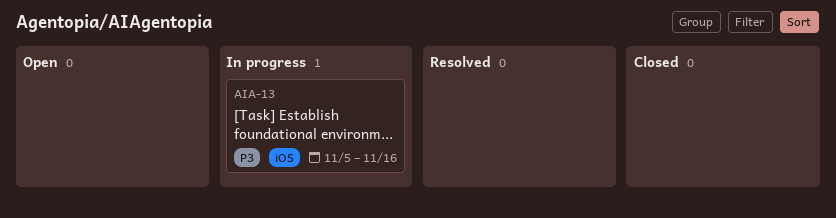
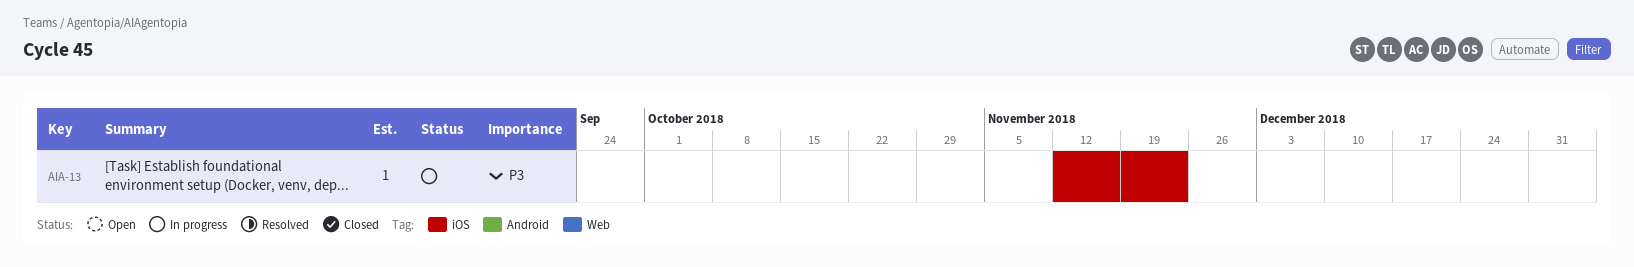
AIA-13, start: Nov 5 -> Nov 12
AIA-13, due: Nov 16 -> Nov 23

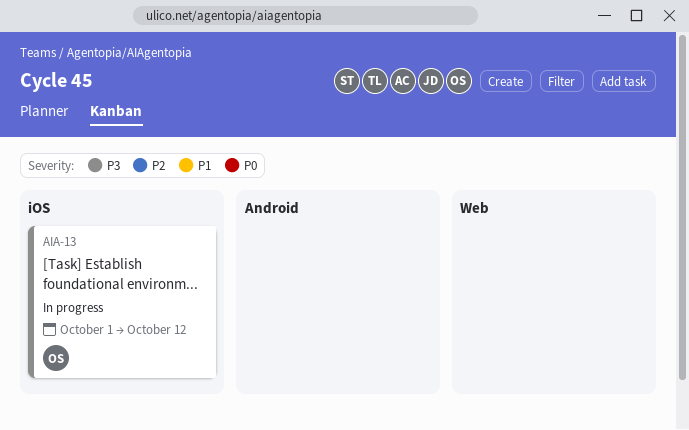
AIA-13, start: Nov 12 -> Oct 1
AIA-13, due: Nov 23 -> Oct 12

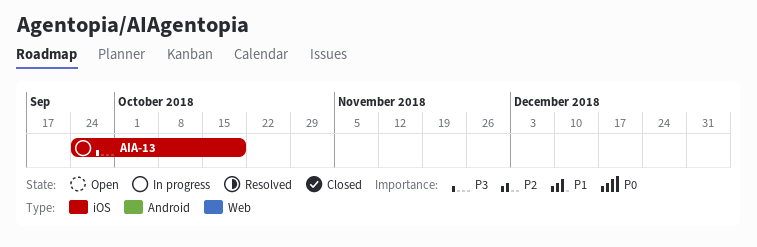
AIA-13, start: Oct 1 -> Sep 24
AIA-13, due: Oct 12 -> Oct 19

